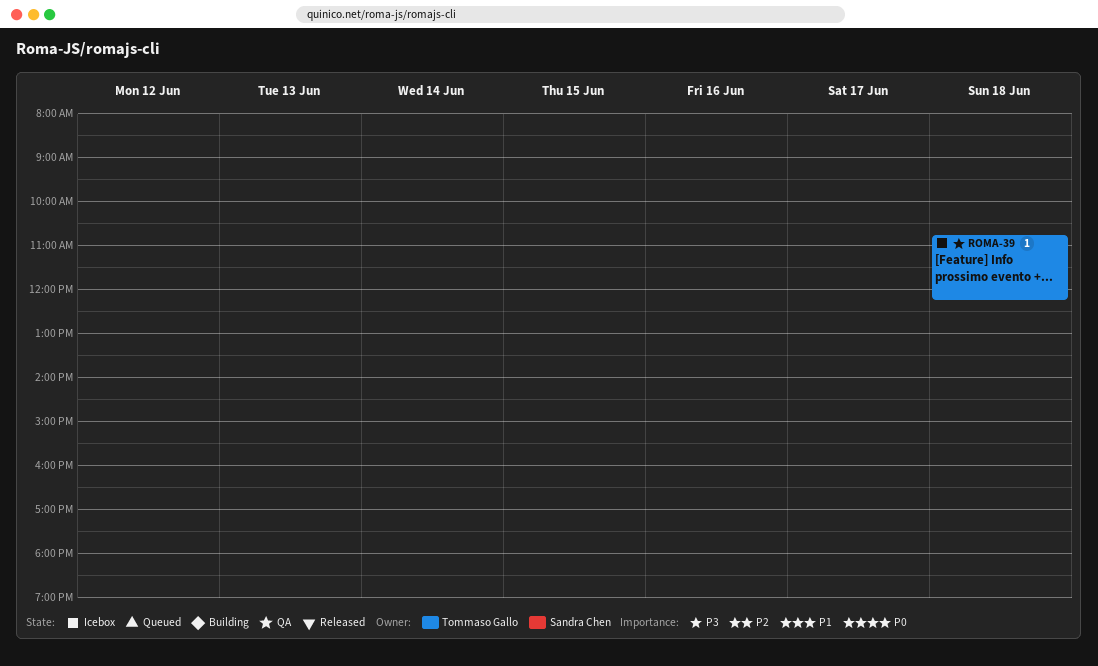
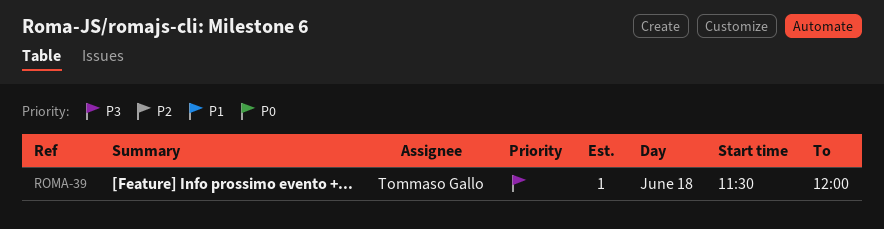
ROMA-39, begins: 10:45 -> 11:30
ROMA-39, ends: 12:15 -> 12:00

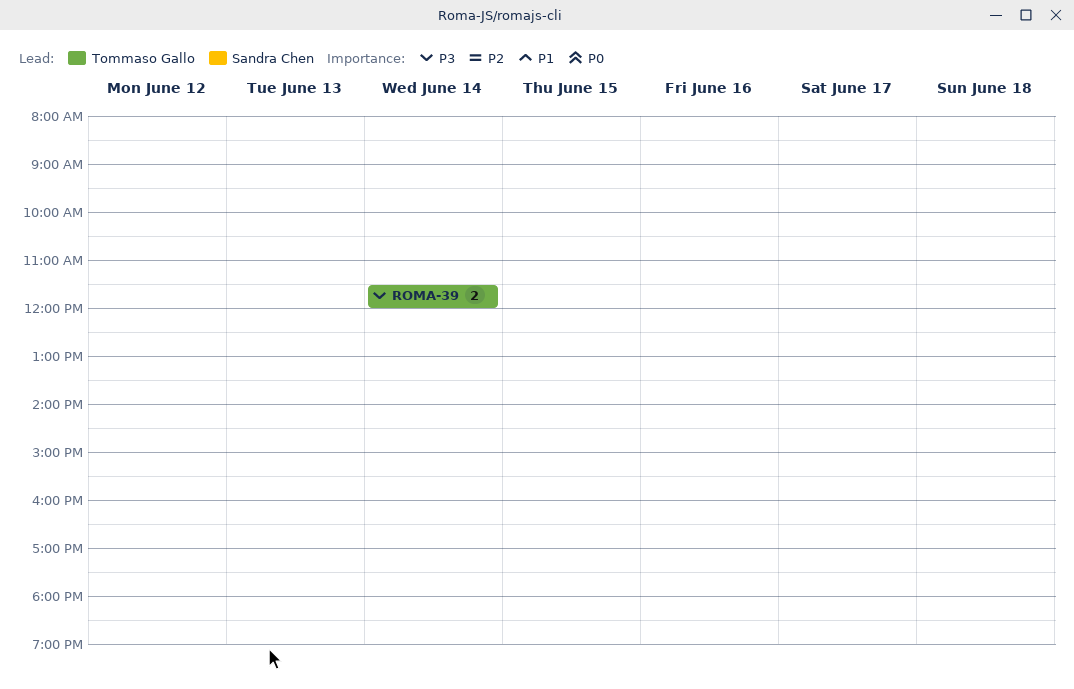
ROMA-39, estimate: 1 -> 2
ROMA-39, day: Jun 18 -> Jun 14

